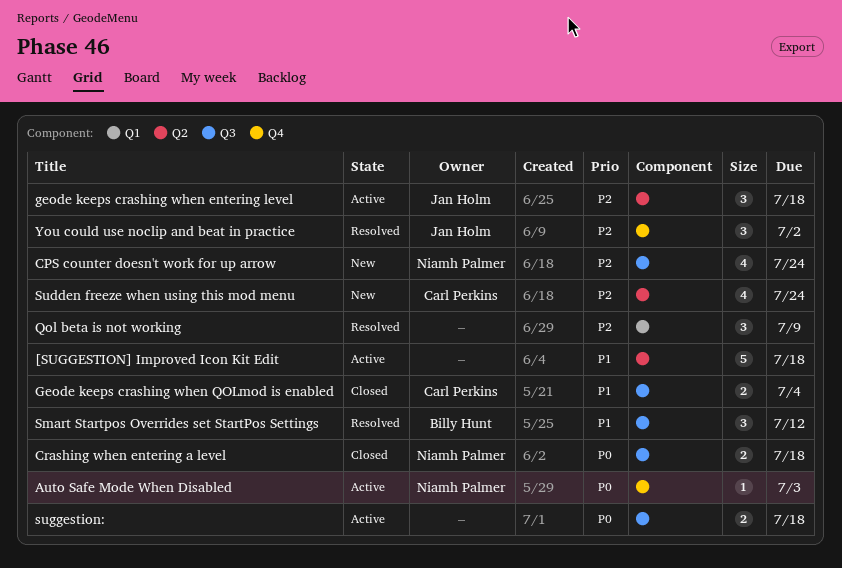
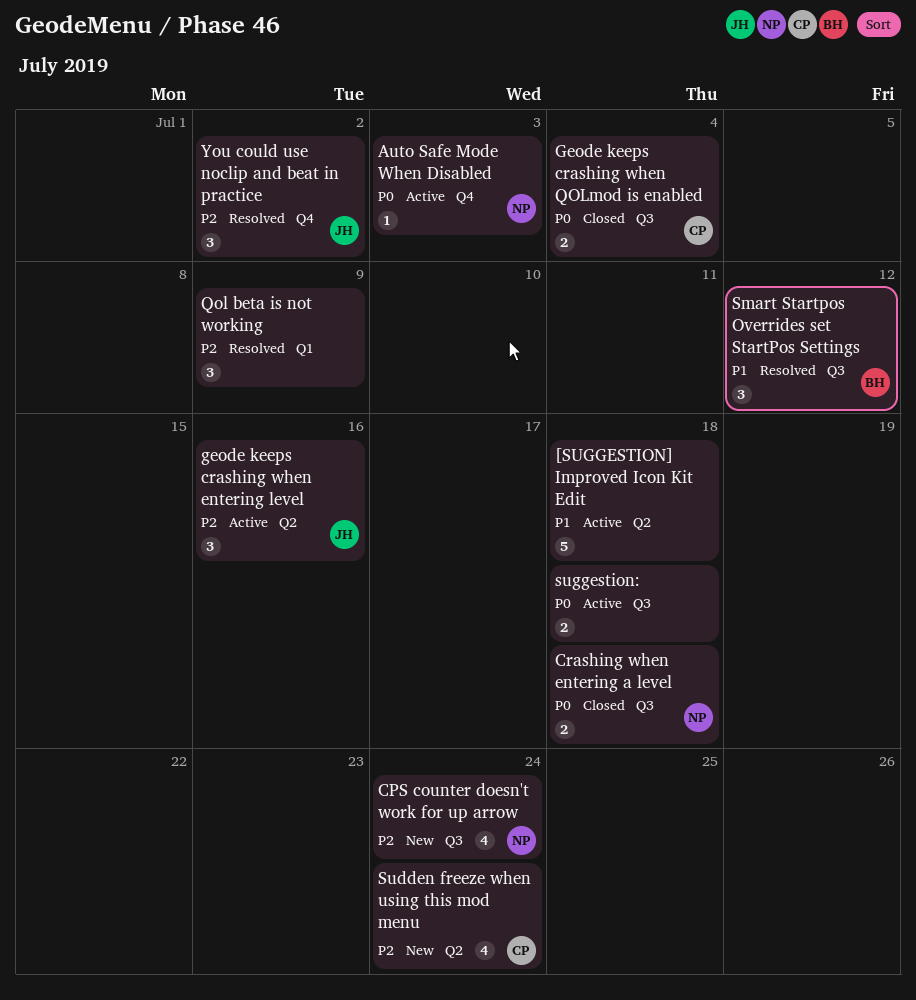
geode keeps crashing when entering level, due: Jul 18 -> Jul 16
Geode keeps crashing when QOLmod is enabled, priority: P1 -> P0

